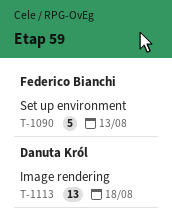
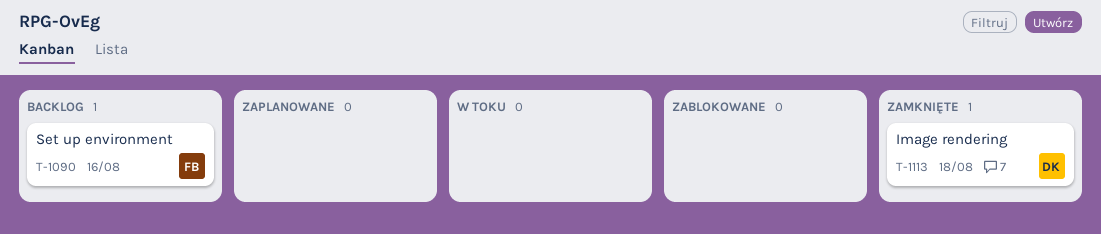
T-1090, due: Aug 13 -> Aug 16

